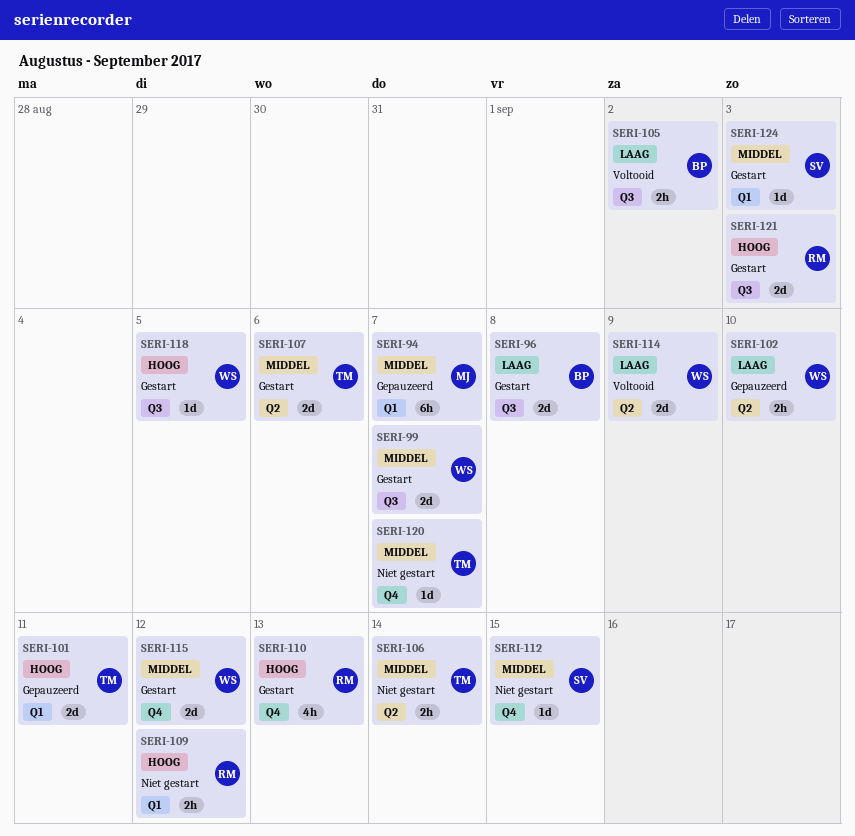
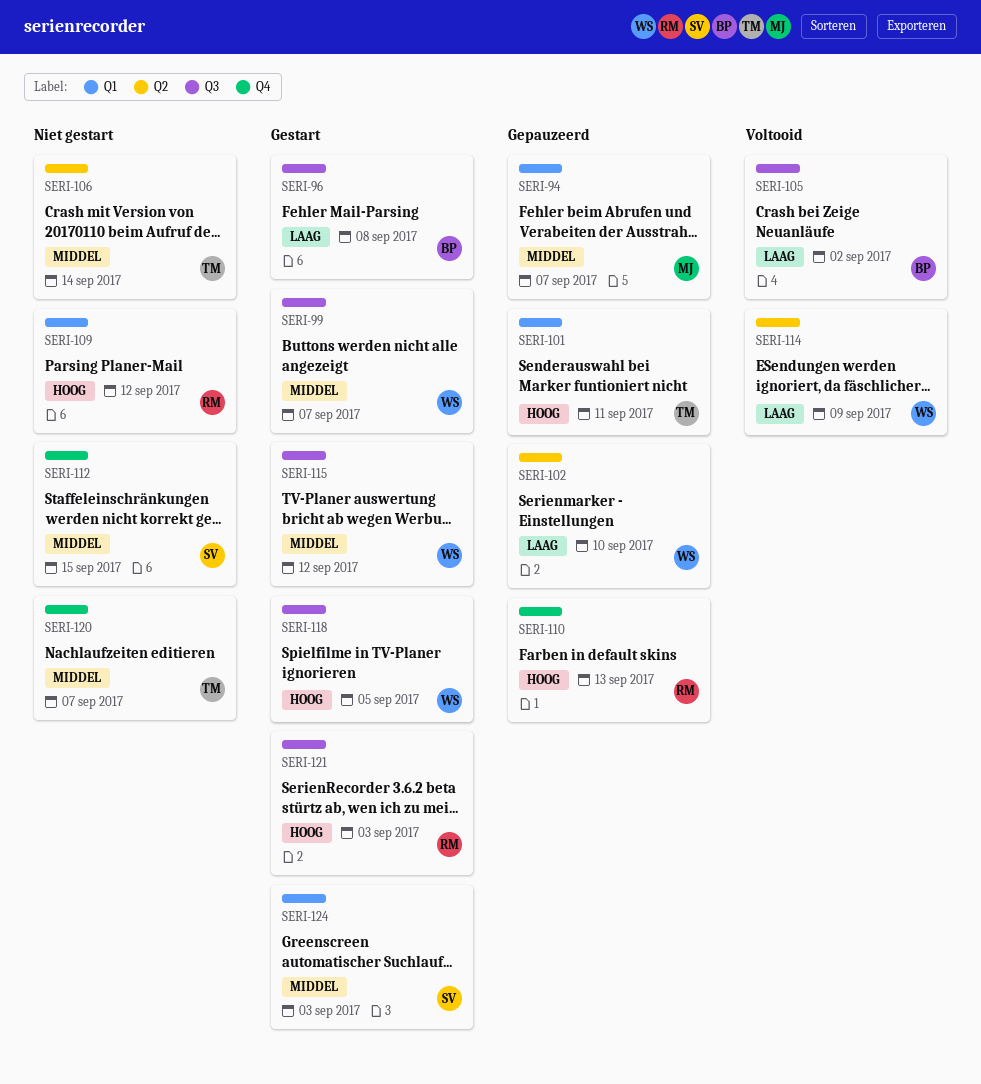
SERI-107: present -> none
SERI-110, status: Gestart -> Gepauzeerd
SERI-115, label: Q4 -> Q3

